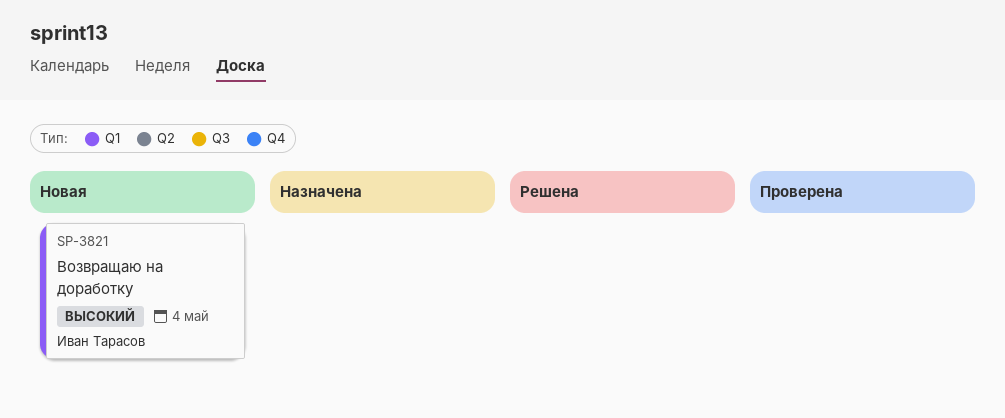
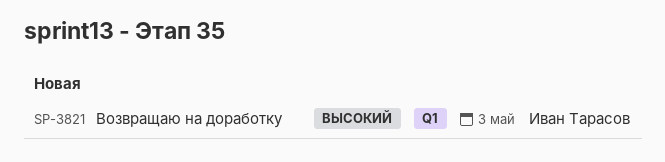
SP-3821, due: May 4 -> May 3

